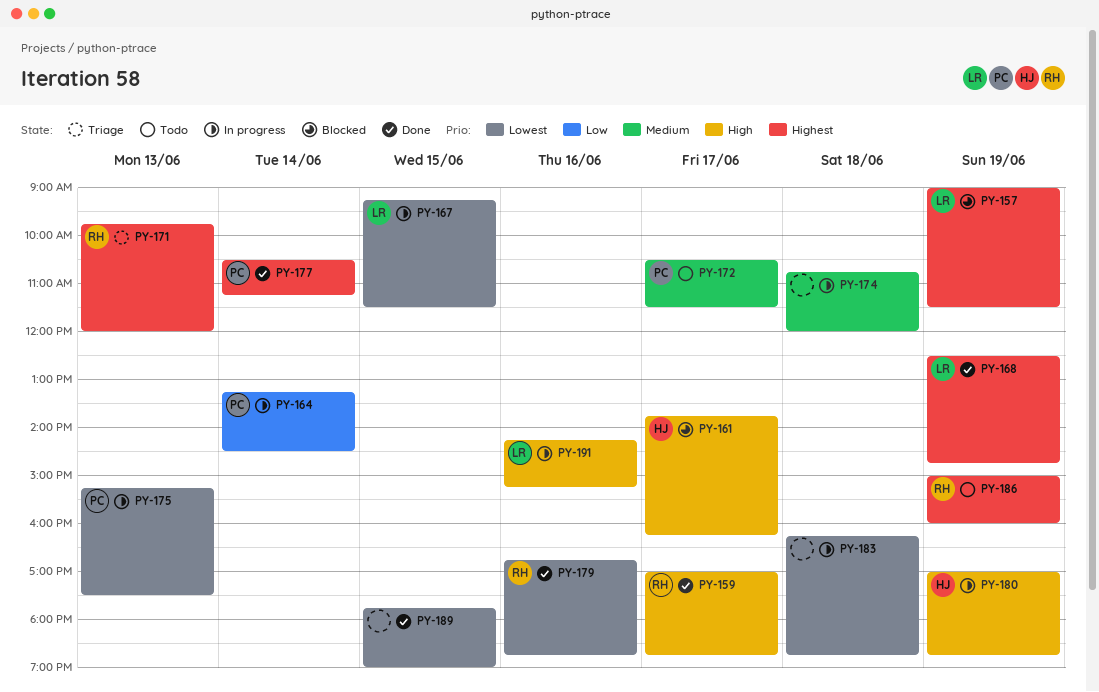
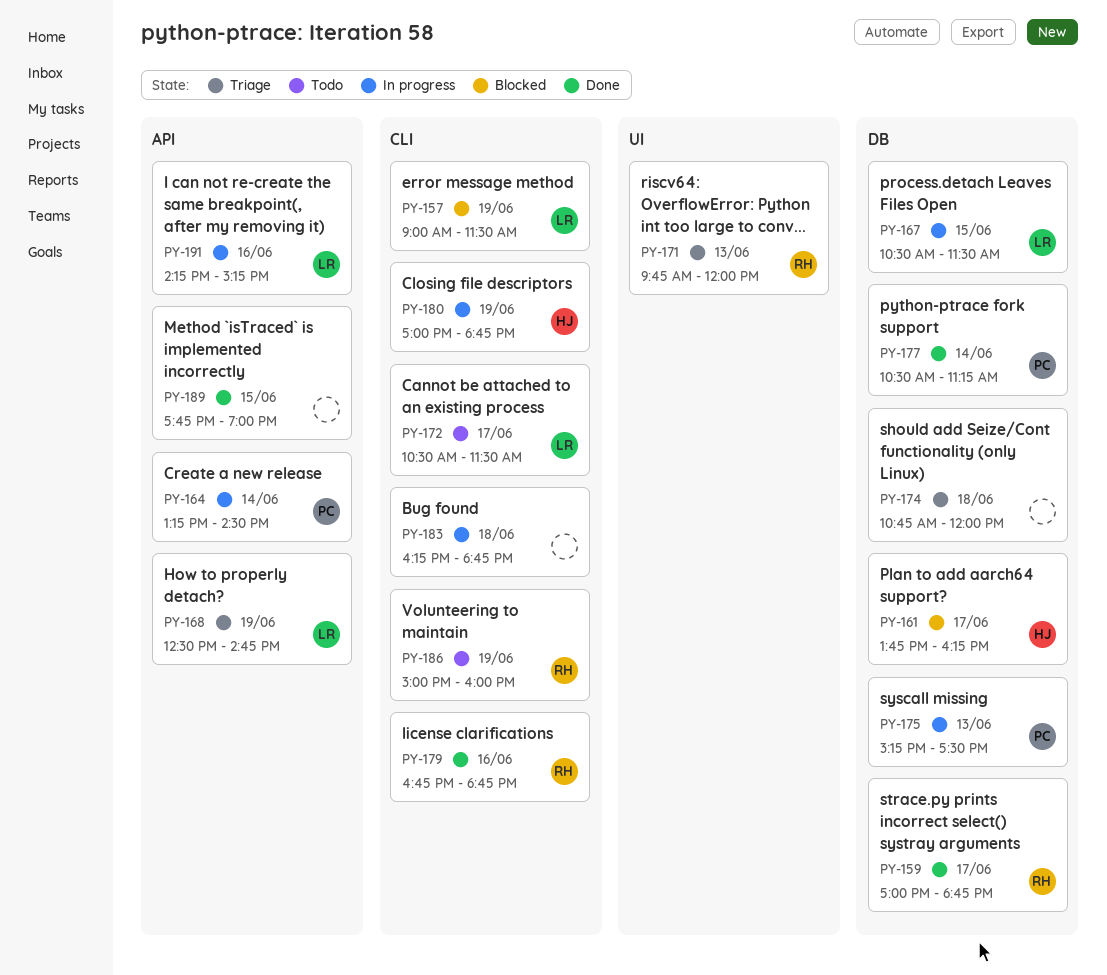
PY-167, begins: 09:15 -> 10:30
PY-168, status: Done -> Triage
PY-172, owner: PC -> LR
PY-174, status: In progress -> Triage

